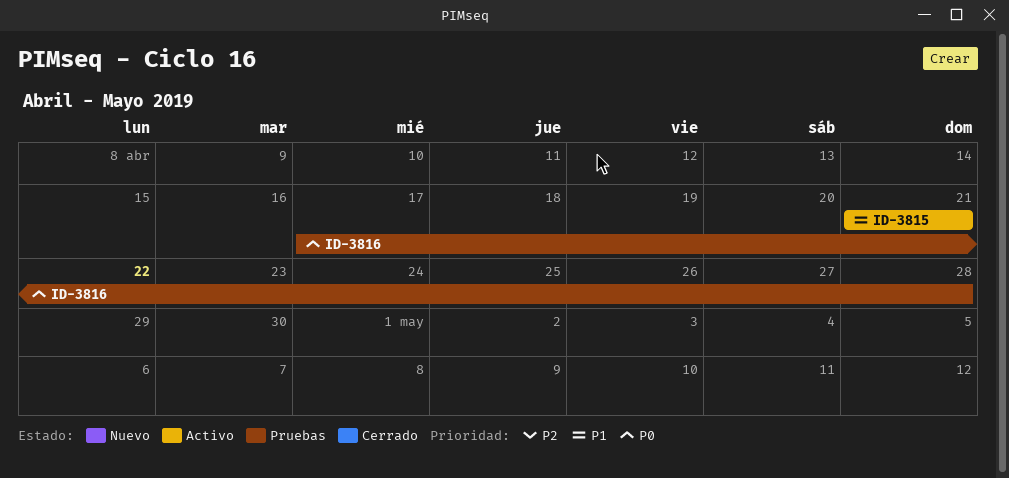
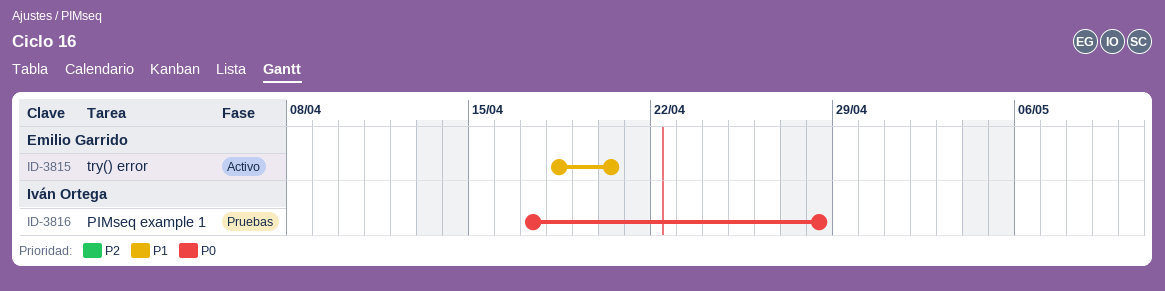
ID-3815, start: Apr 21 -> Apr 18
ID-3815, due: Apr 21 -> Apr 20

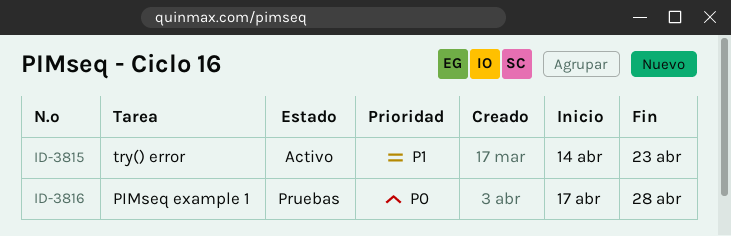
ID-3815, start: Apr 18 -> Apr 14
ID-3815, due: Apr 20 -> Apr 23

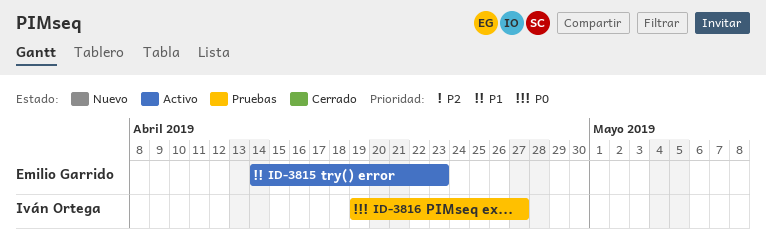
ID-3816, start: Apr 17 -> Apr 19
ID-3816, due: Apr 28 -> Apr 27

